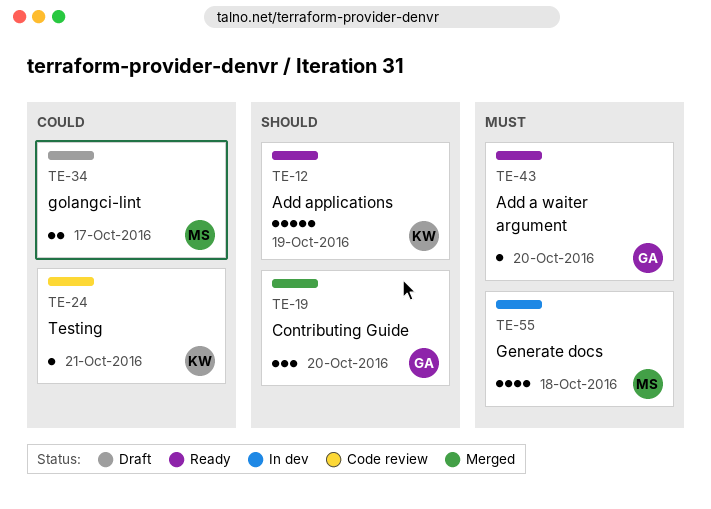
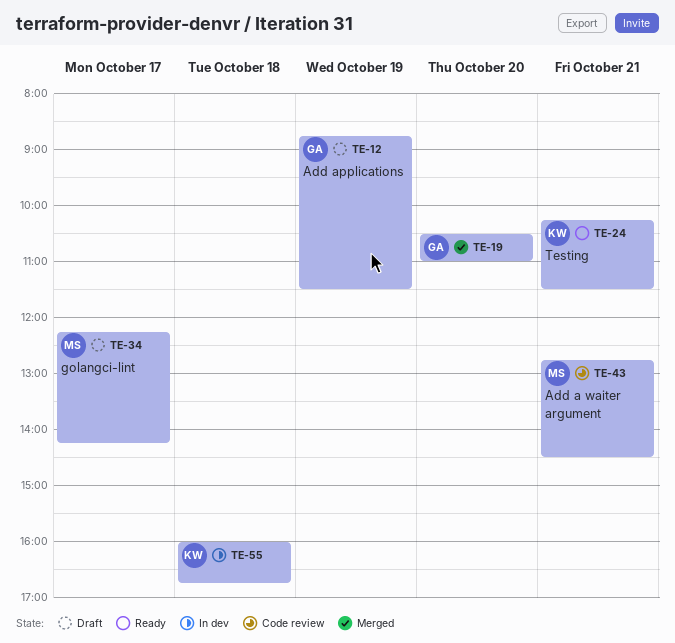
TE-12, status: Ready -> Draft
TE-12, owner: KW -> GA
TE-24, status: Code review -> Ready
TE-43, status: Ready -> Code review
TE-43, owner: GA -> MS
TE-43, day: Oct 20 -> Oct 21
TE-55, owner: MS -> KW

